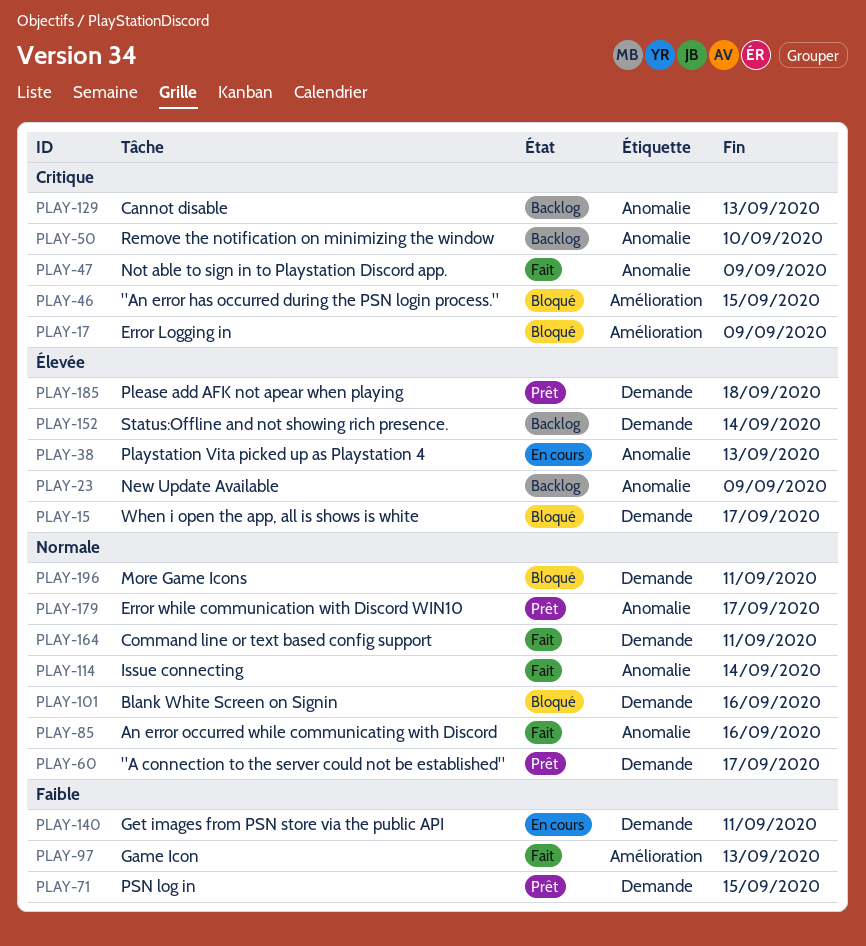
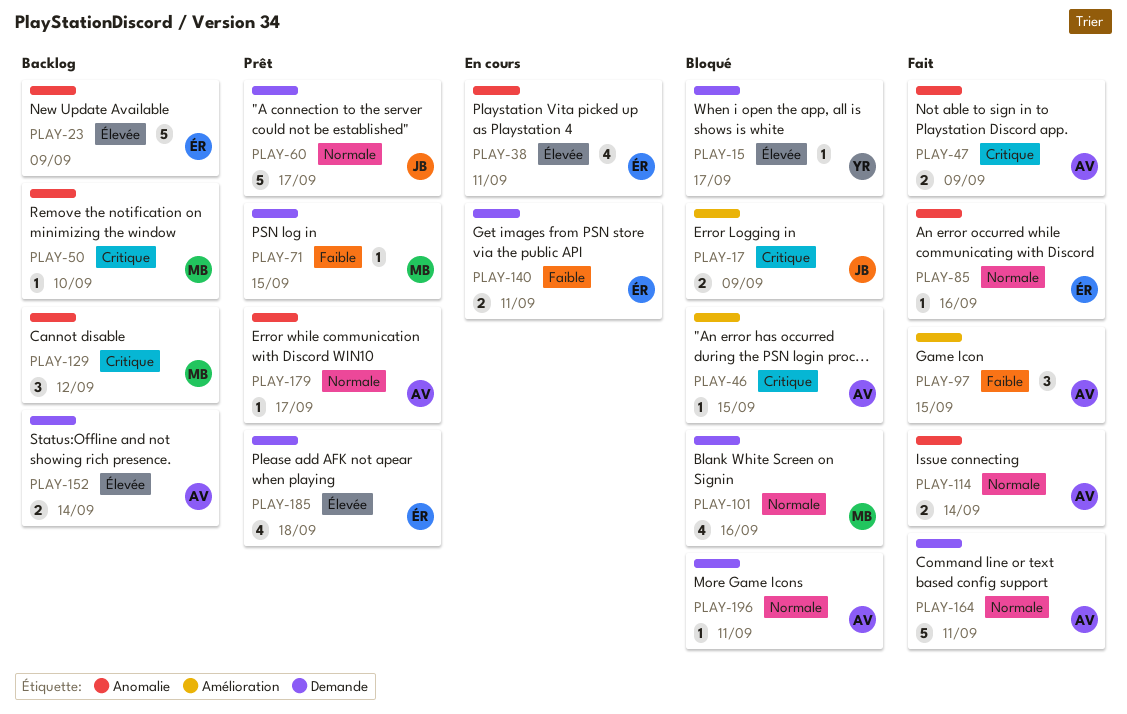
PLAY-38, due: Sep 13 -> Sep 11
PLAY-97, due: Sep 13 -> Sep 15
PLAY-129, due: Sep 13 -> Sep 12

